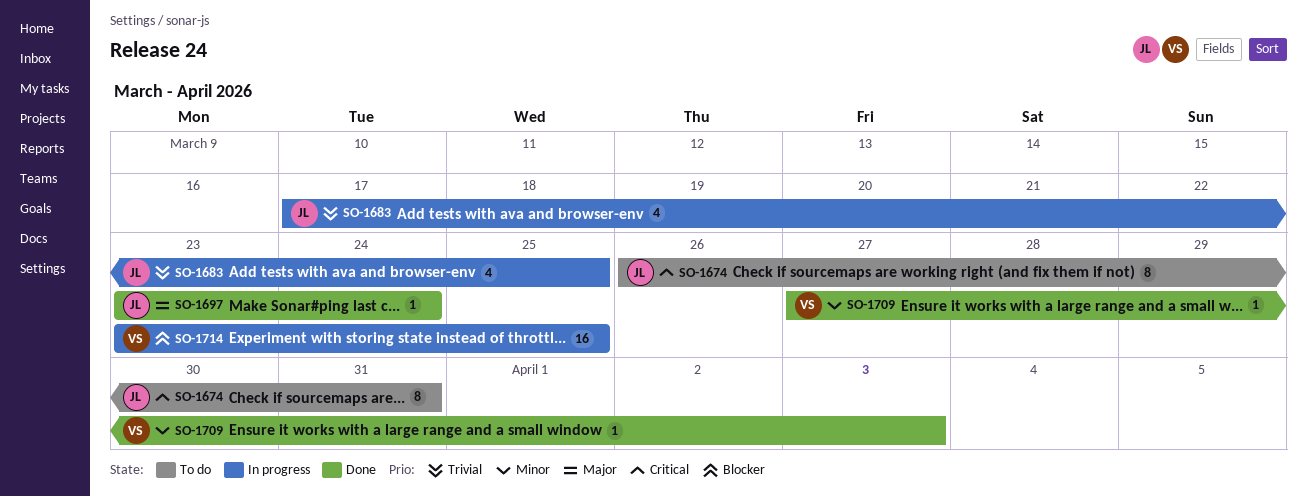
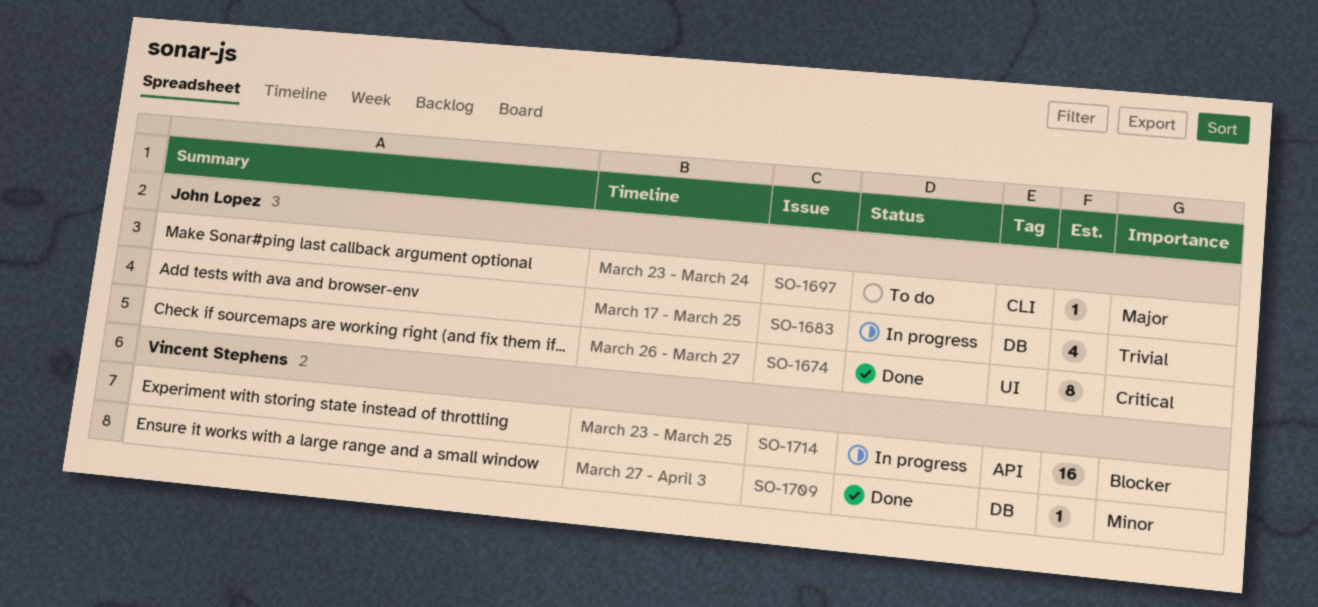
SO-1674, status: To do -> Done
SO-1674, due: Mar 31 -> Mar 27
SO-1697, status: Done -> To do

